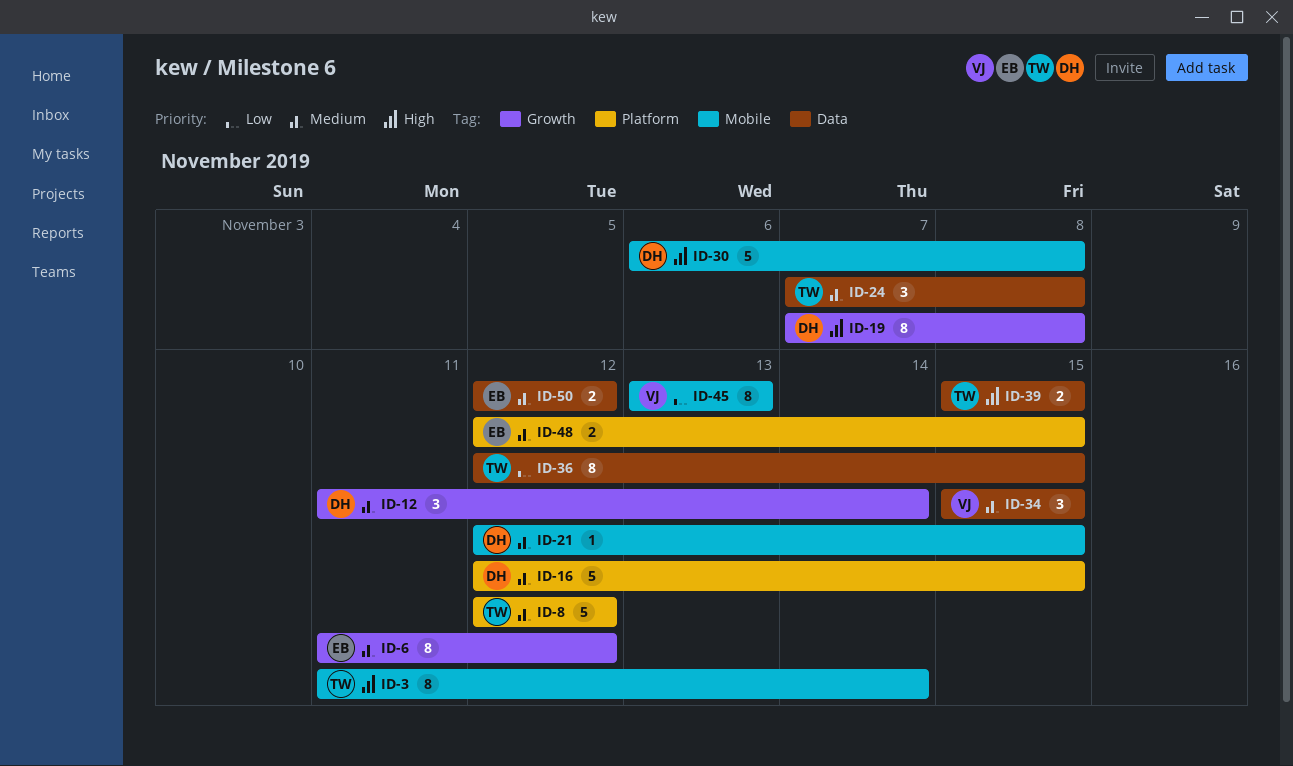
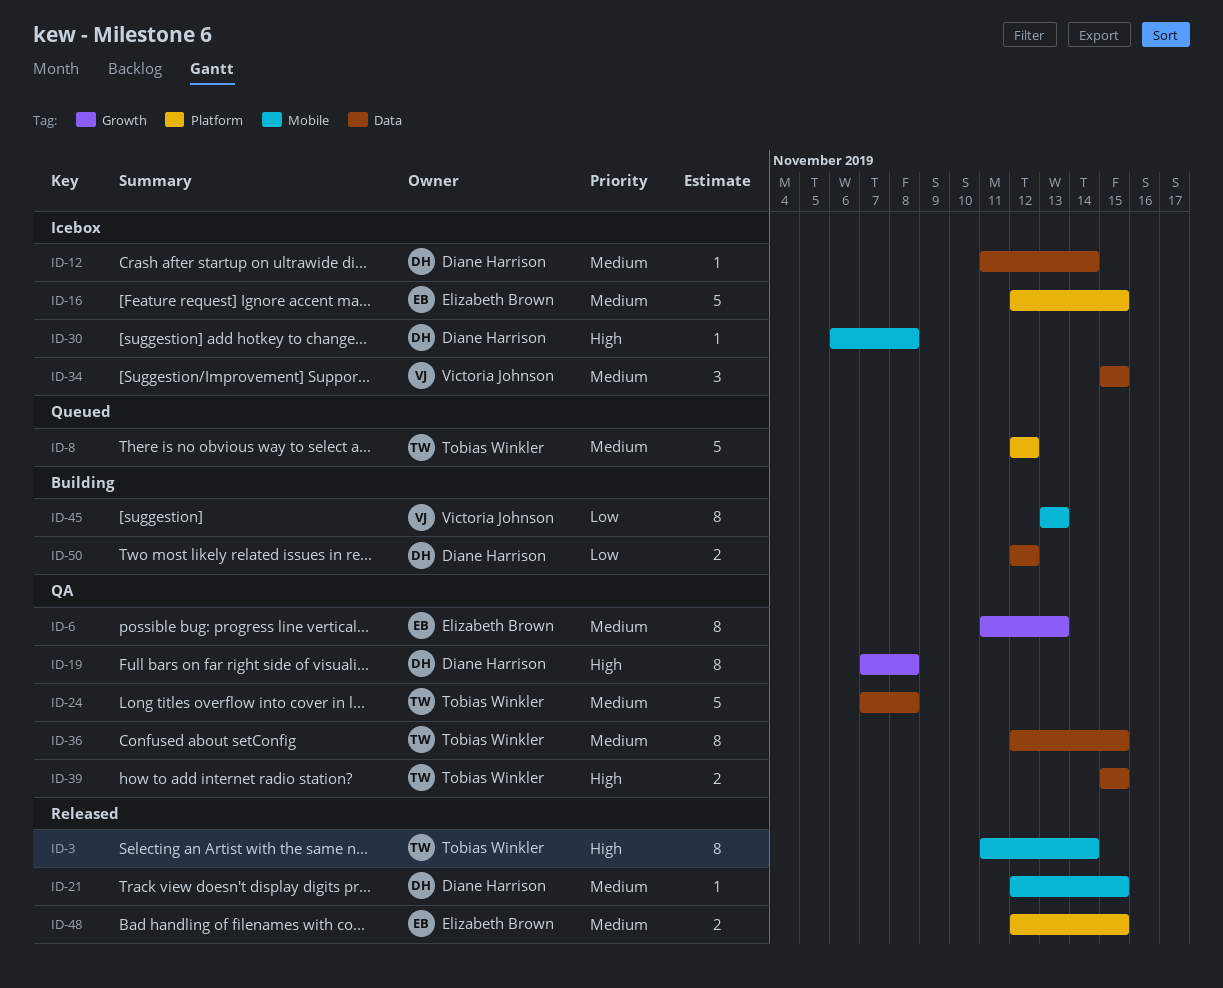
ID-6, due: Nov 12 -> Nov 13
ID-12, label: Growth -> Data
ID-12, estimate: 3 -> 1
ID-16, owner: Diane Harrison -> Elizabeth Brown
ID-24, estimate: 3 -> 5
ID-30, estimate: 5 -> 1
ID-36, priority: Low -> Medium
ID-50, owner: Elizabeth Brown -> Diane Harrison
ID-50, priority: Medium -> Low

